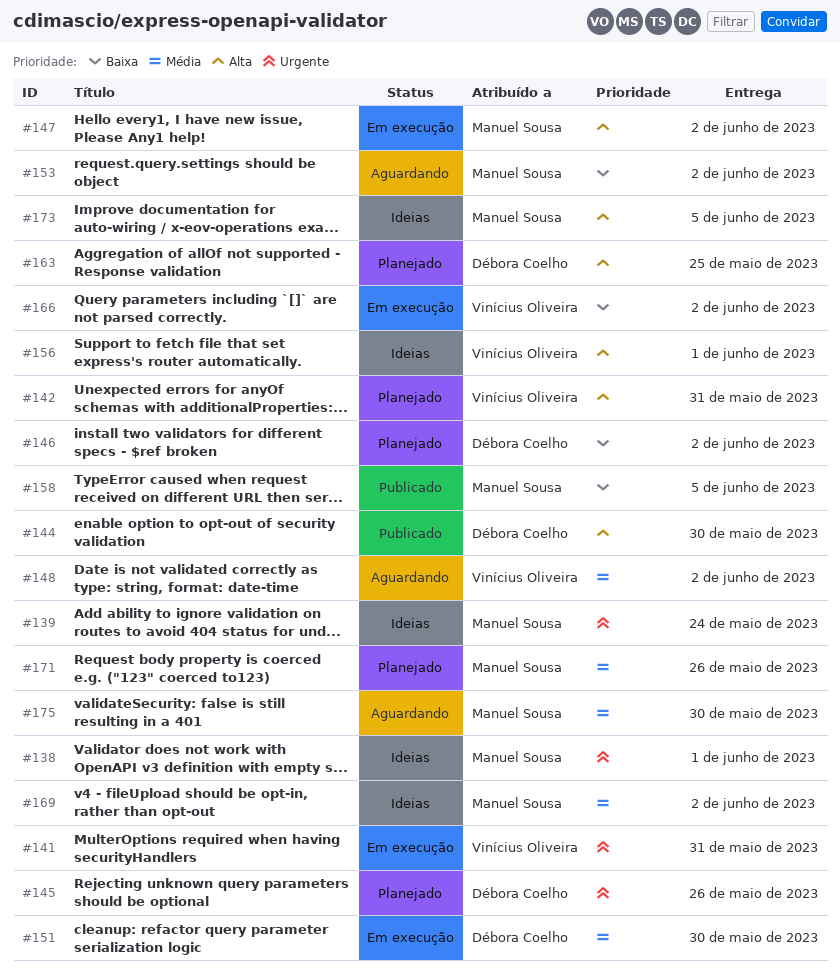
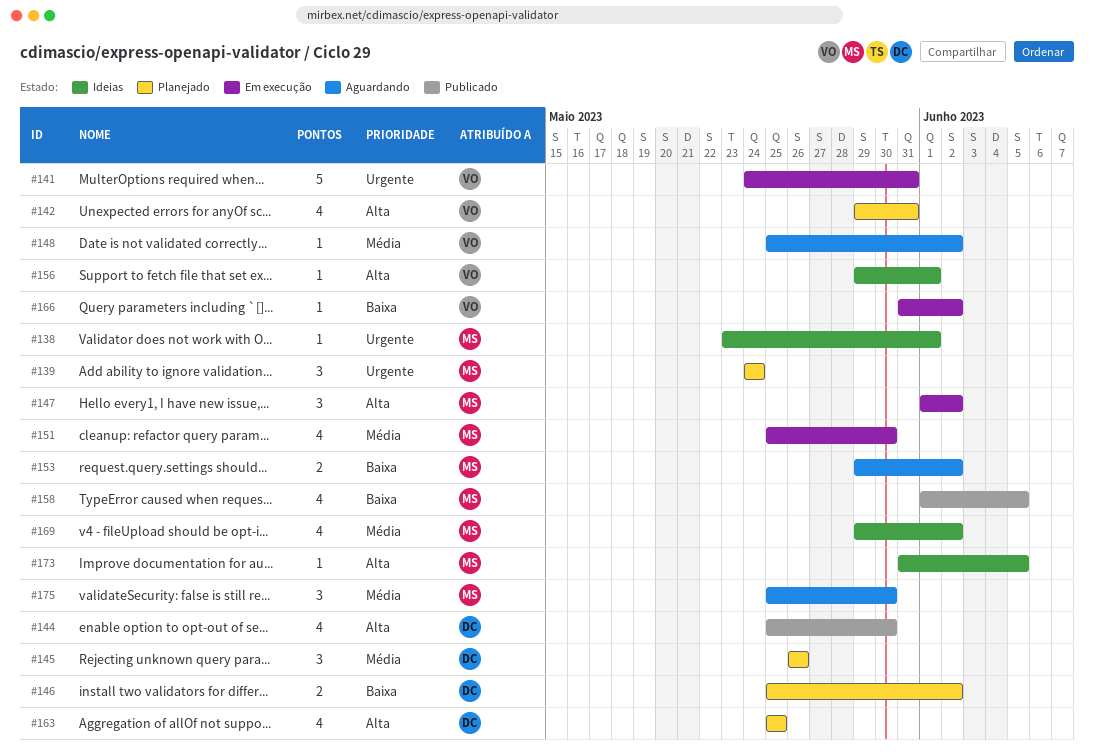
#139, status: Ideias -> Planejado
#145, priority: Urgente -> Média
#151, owner: Débora Coelho -> Manuel Sousa
#171: present -> none

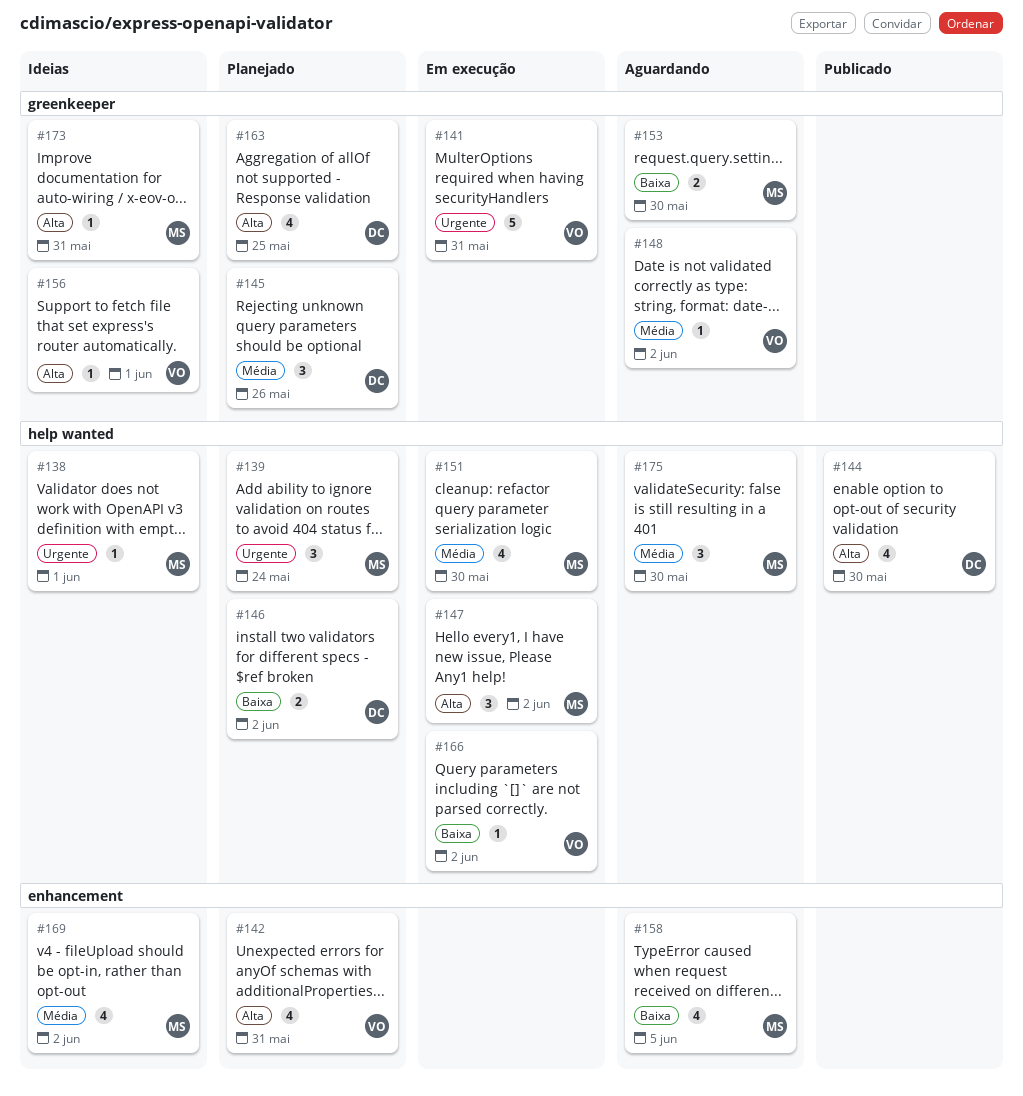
#153, due: Jun 2 -> May 30
#158, status: Publicado -> Aguardando
#173, due: Jun 5 -> May 31

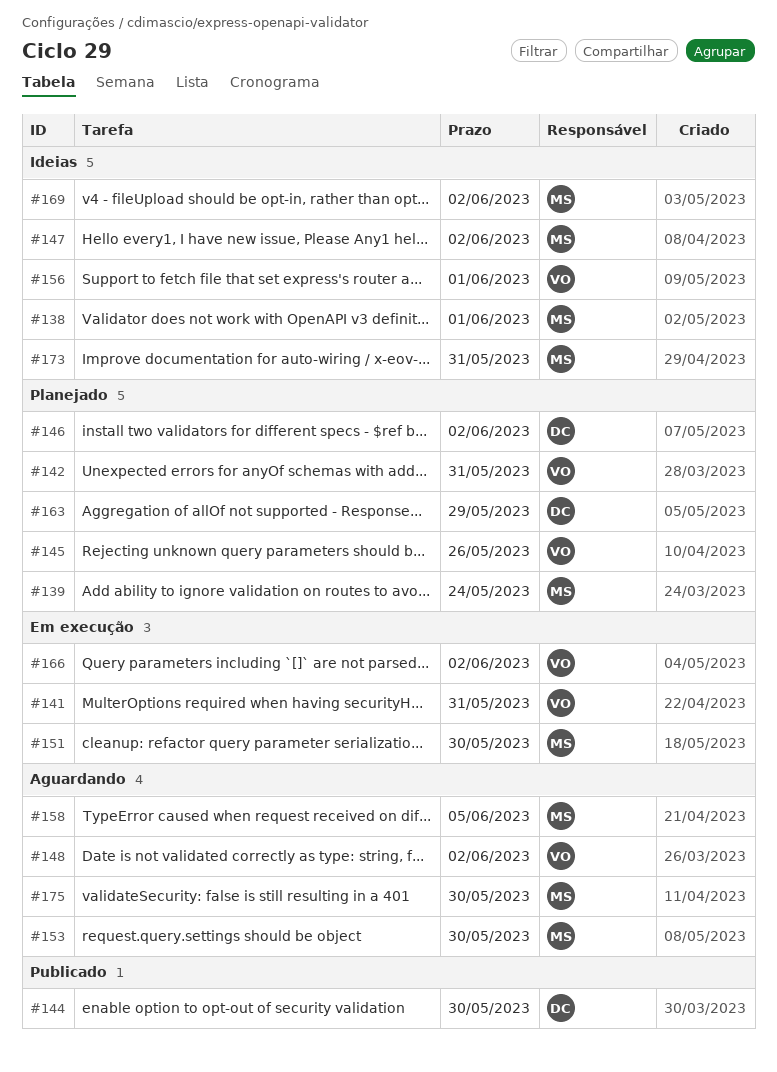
#145, owner: DC -> VO
#147, status: Em execução -> Ideias
#163, due: May 25 -> May 29

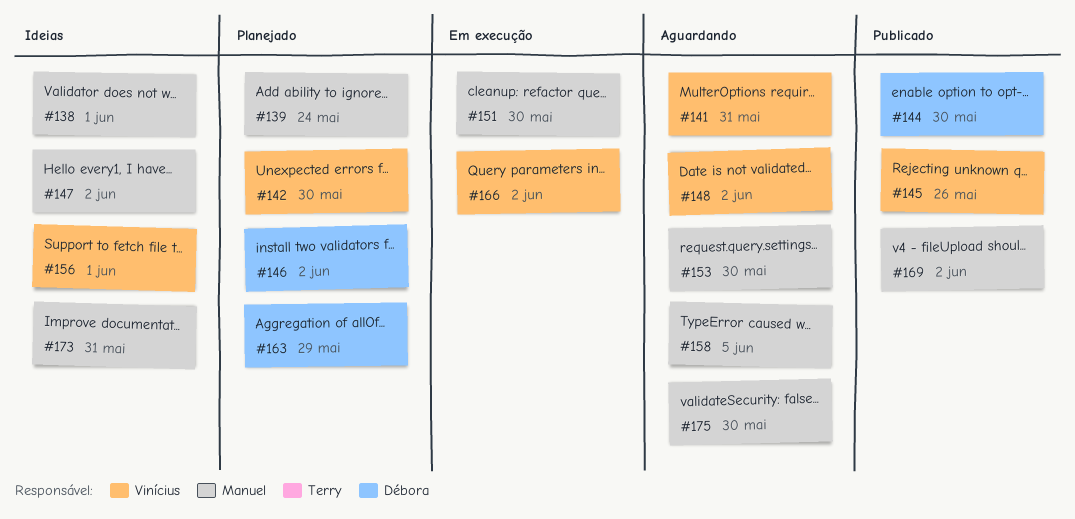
#141, status: Em execução -> Aguardando
#142, due: May 31 -> May 30
#145, status: Planejado -> Publicado
#169, status: Ideias -> Publicado

